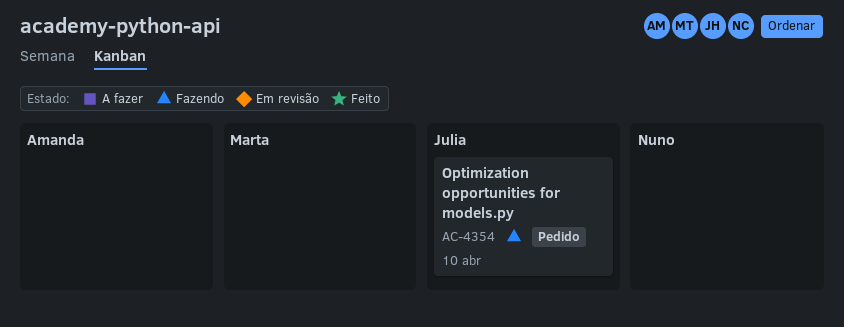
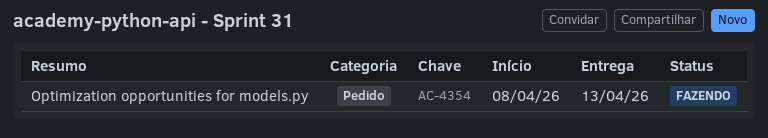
AC-4354, due: Apr 10 -> Apr 13

